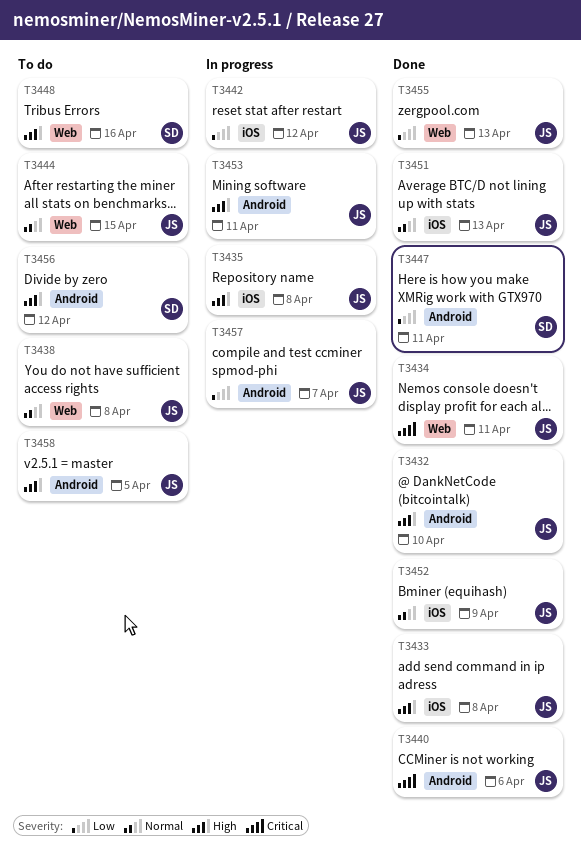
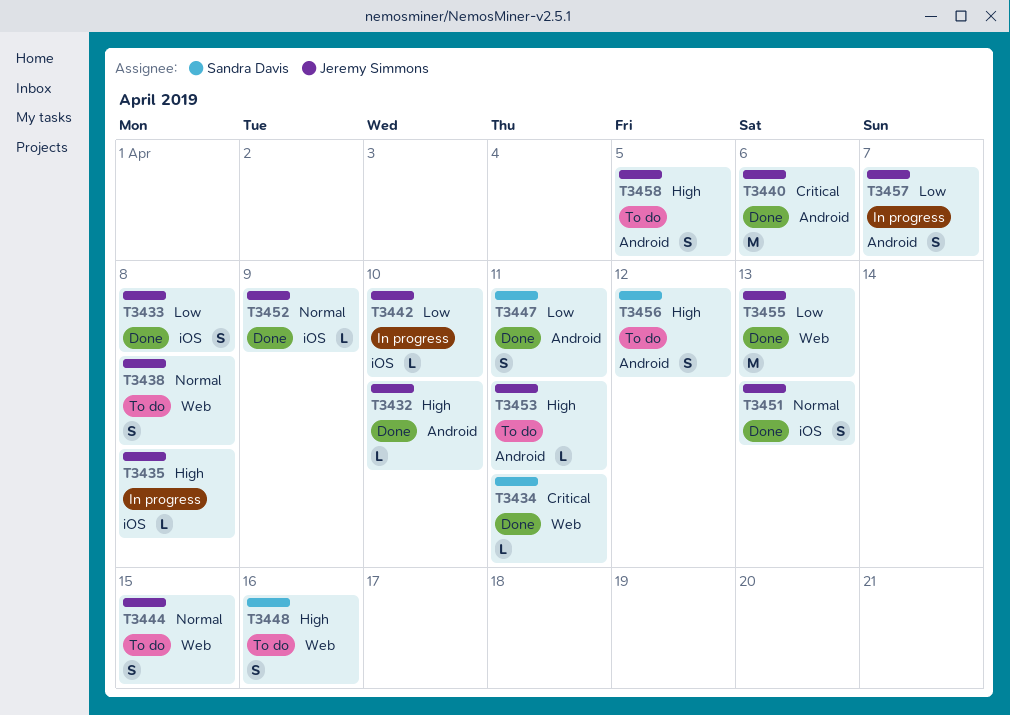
T3433, priority: High -> Low
T3434, owner: Jeremy Simmons -> Sandra Davis
T3442, due: Apr 12 -> Apr 10
T3453, status: In progress -> To do

